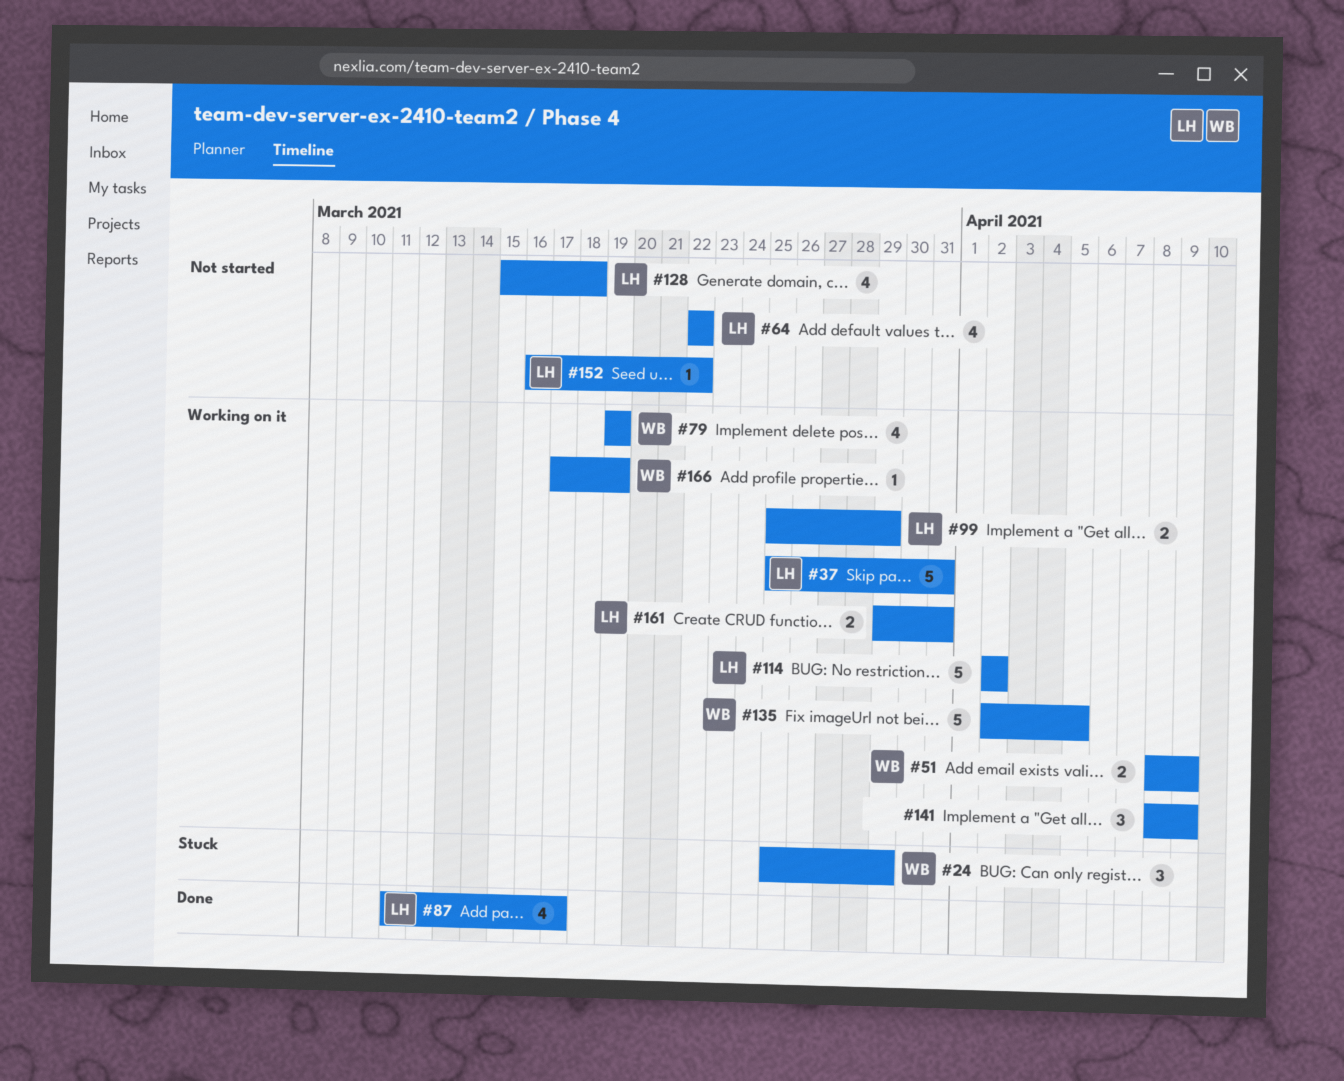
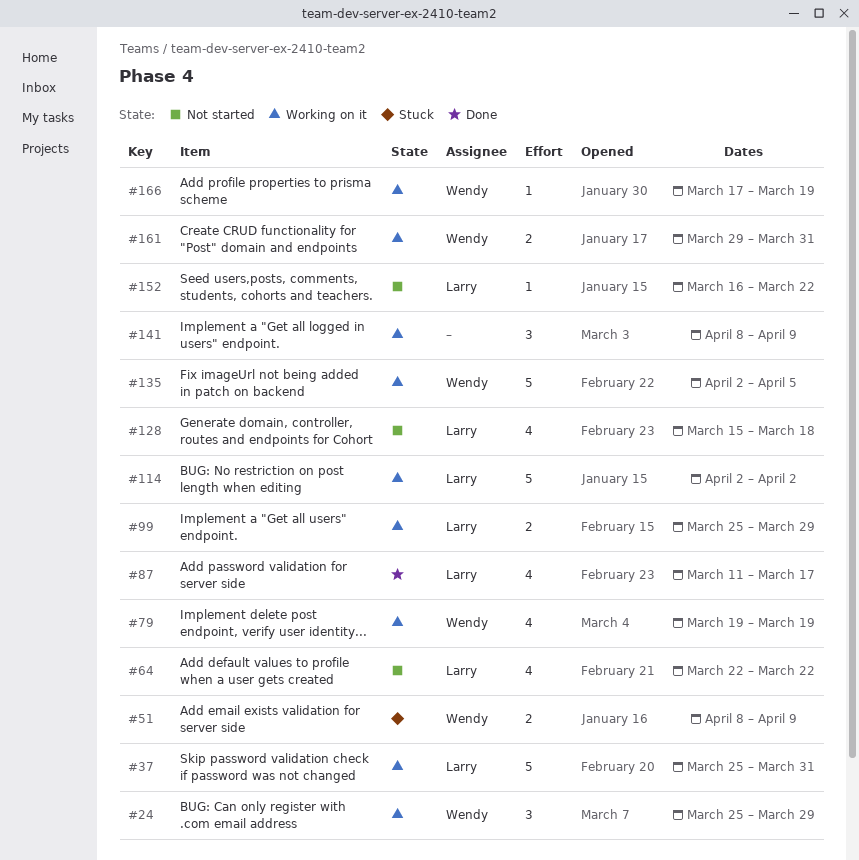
#24, status: Stuck -> Working on it
#51, status: Working on it -> Stuck
#161, owner: Larry -> Wendy

